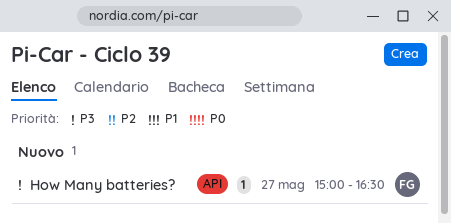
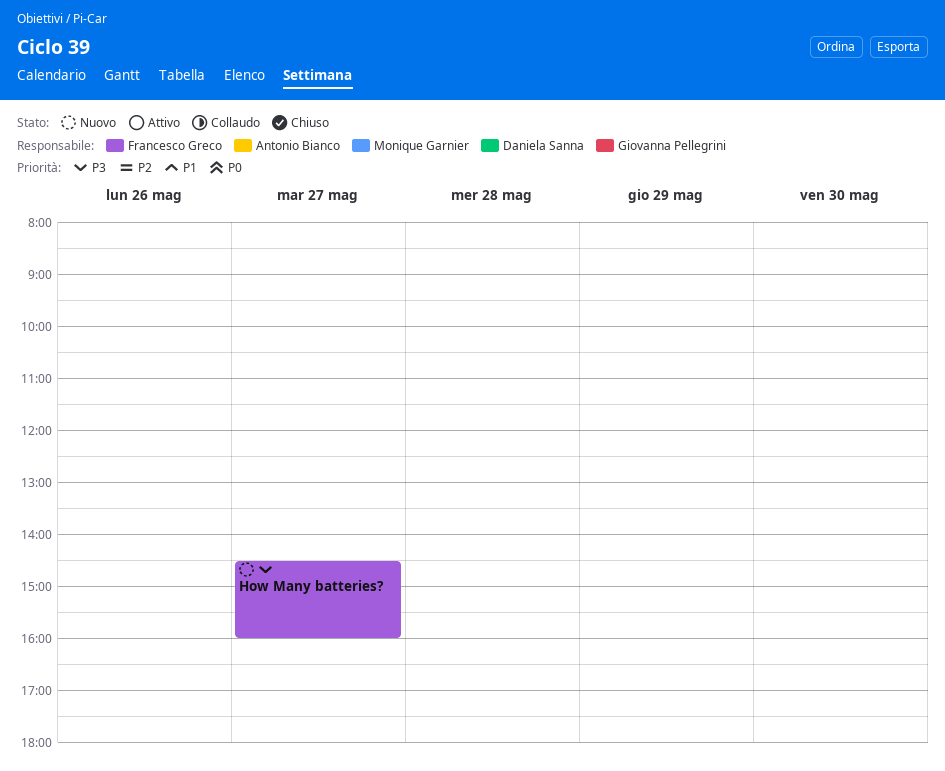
How Many batteries?, begins: 15:00 -> 14:30
How Many batteries?, ends: 16:30 -> 16:00

